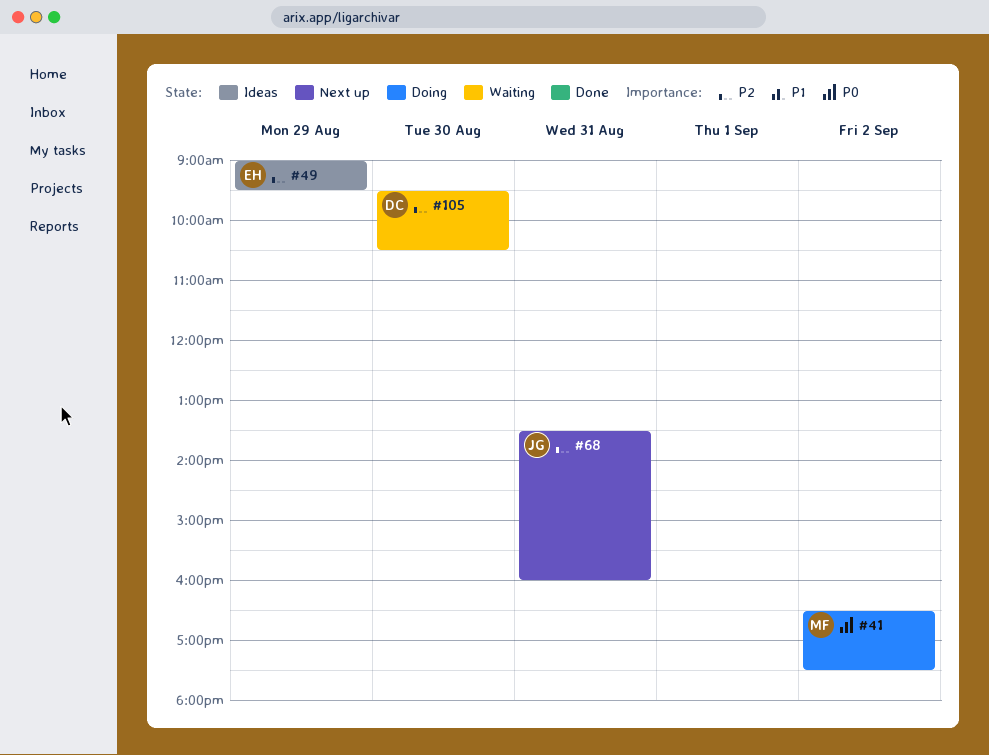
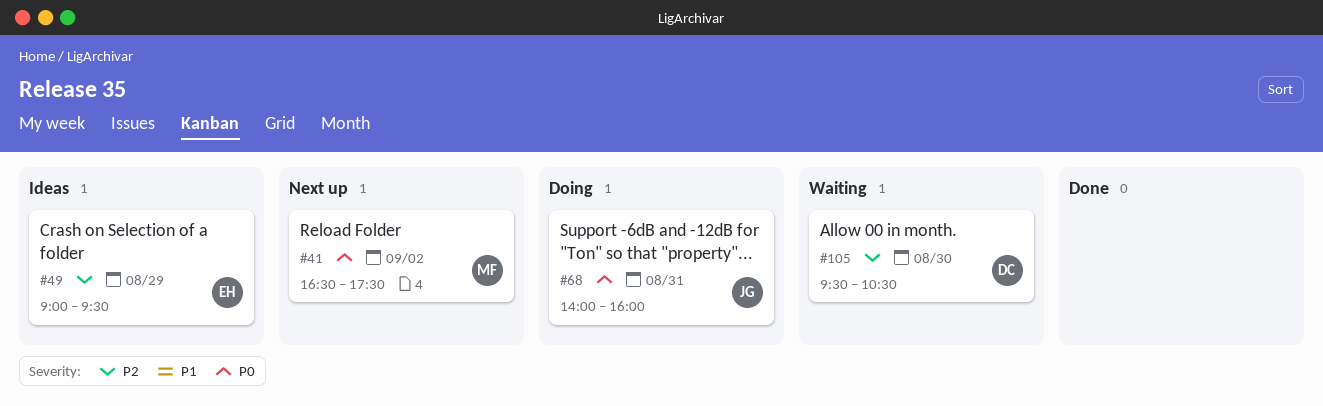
#41, status: Doing -> Next up
#68, status: Next up -> Doing
#68, priority: P2 -> P0
#68, begins: 13:30 -> 14:00

